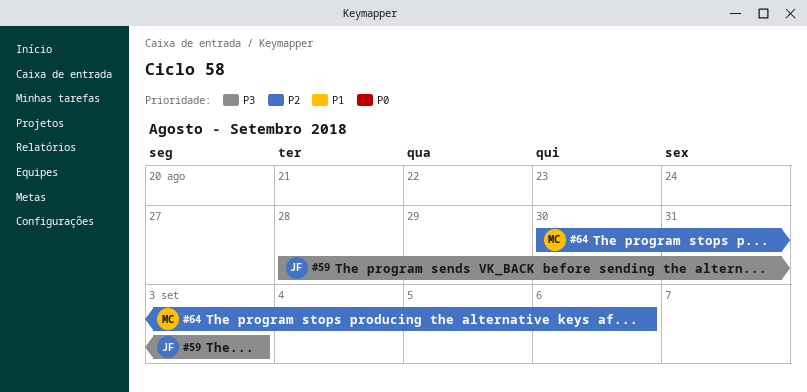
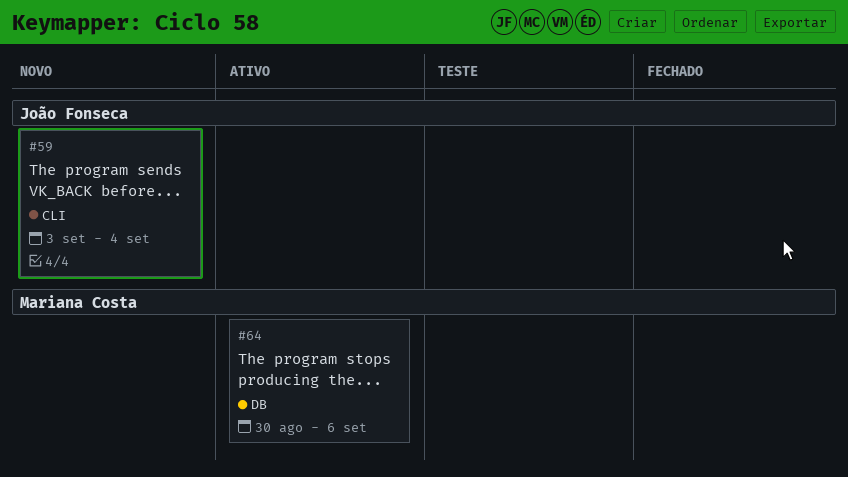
#59, start: Aug 28 -> Sep 3
#59, due: Sep 3 -> Sep 4

